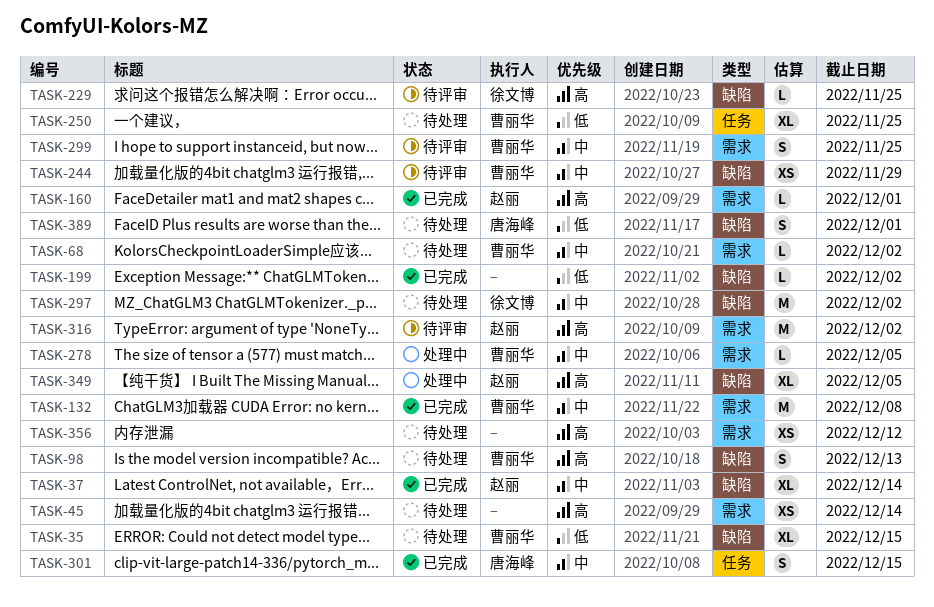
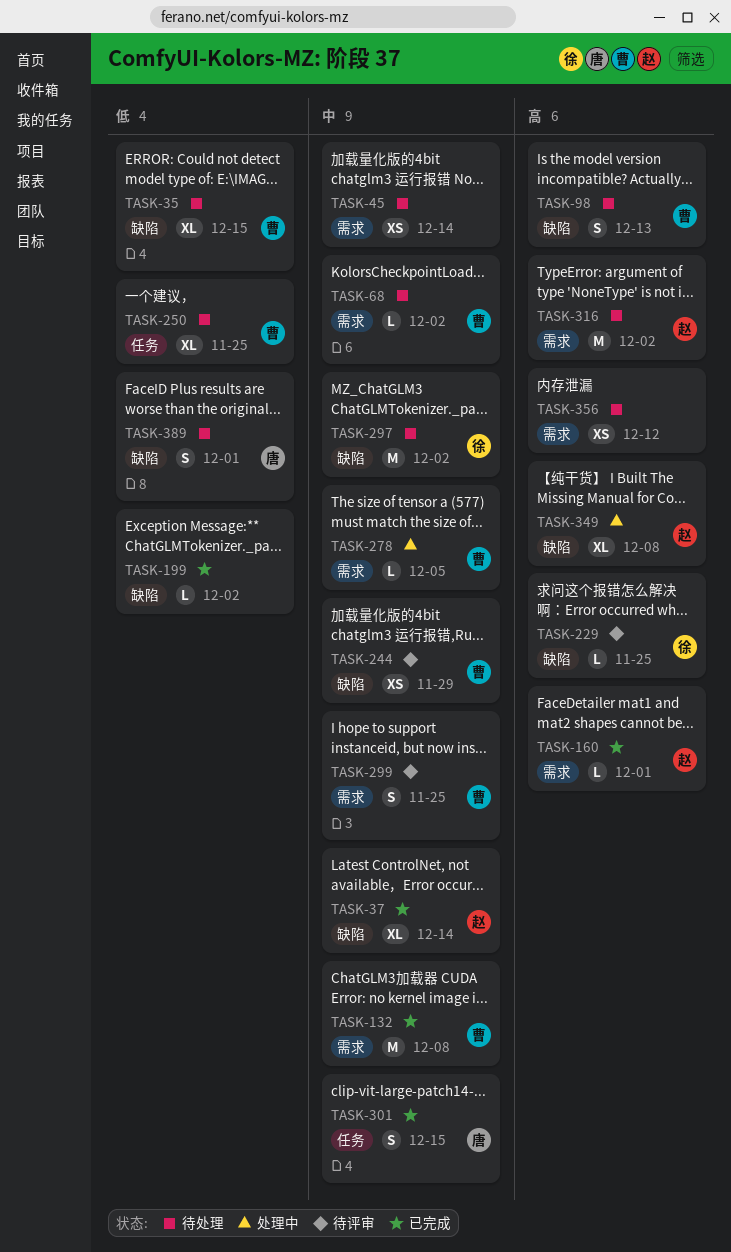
TASK-45, priority: 高 -> 中
TASK-316, status: 待评审 -> 待处理
TASK-349, due: Dec 5 -> Dec 8

